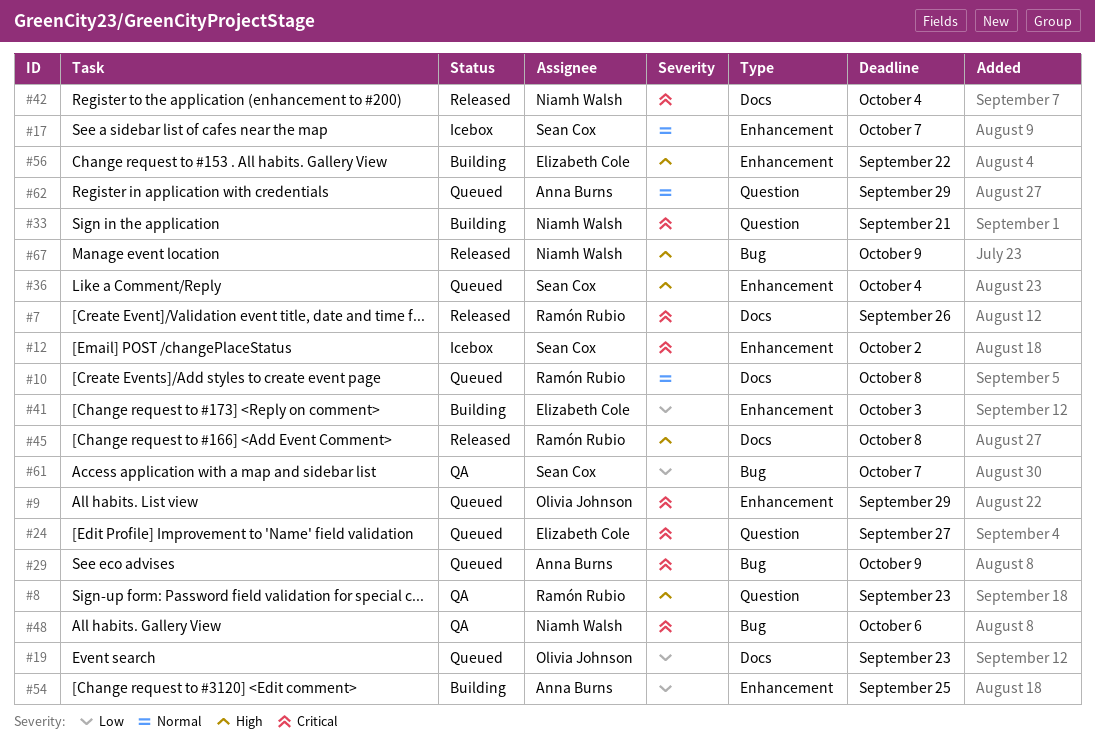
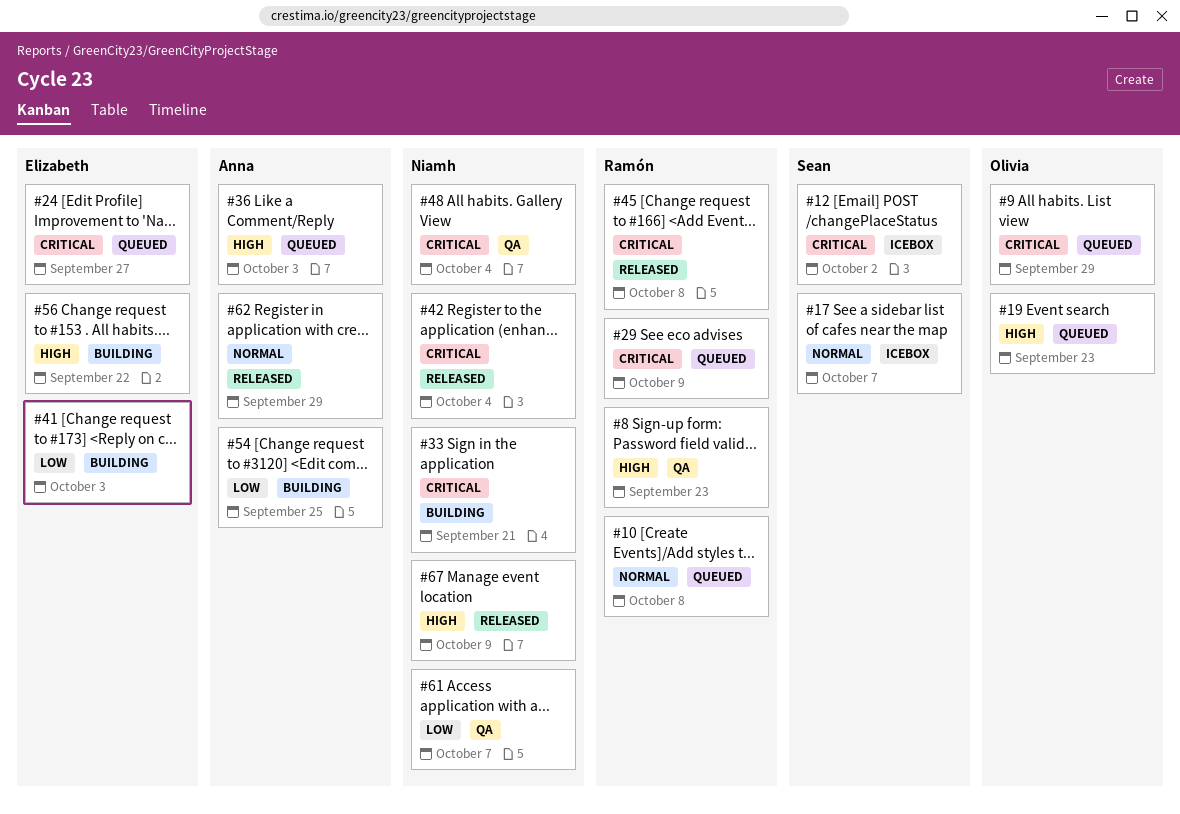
#7: present -> none
#19, priority: Low -> High
#29, owner: Anna Burns -> Ramón Rubio
#36, owner: Sean Cox -> Anna Burns
#36, due: Oct 4 -> Oct 3
#45, priority: High -> Critical
#48, due: Oct 6 -> Oct 4
#61, owner: Sean Cox -> Niamh Walsh
#62, status: Queued -> Released

